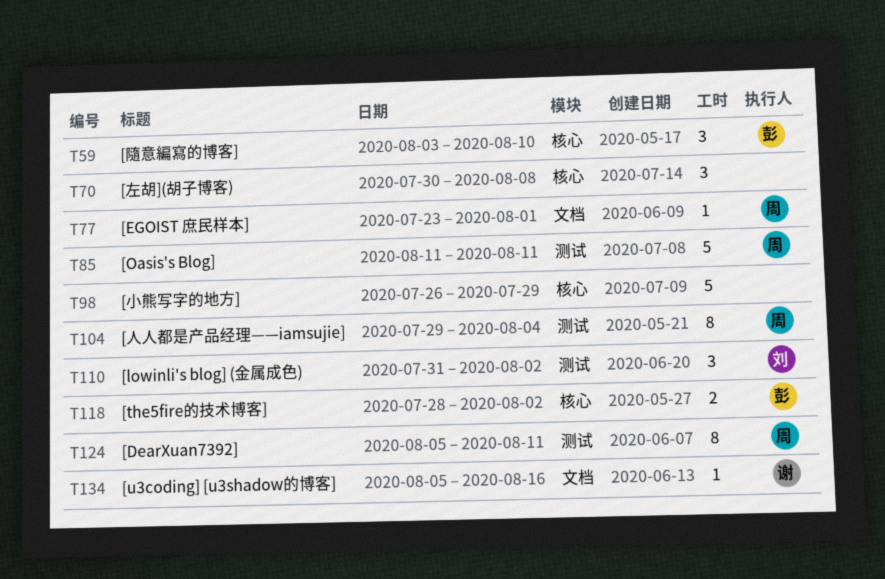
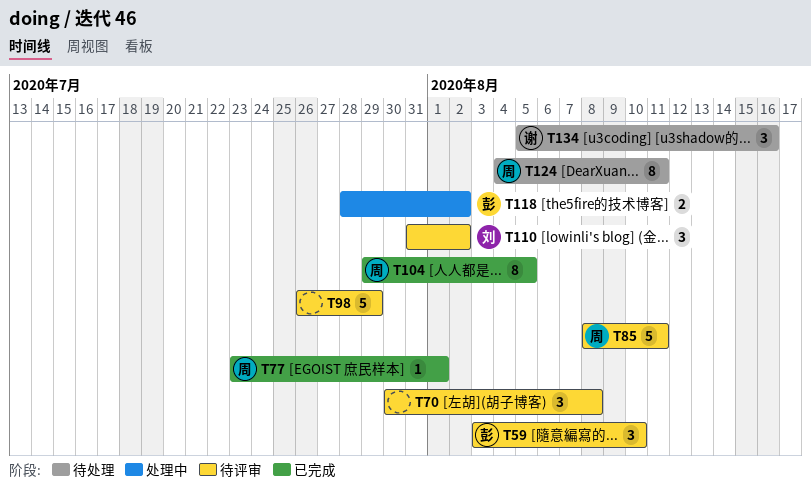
T85, start: Aug 11 -> Aug 8
T104, due: Aug 4 -> Aug 5
T124, start: Aug 5 -> Aug 4
T134, estimate: 1 -> 3

